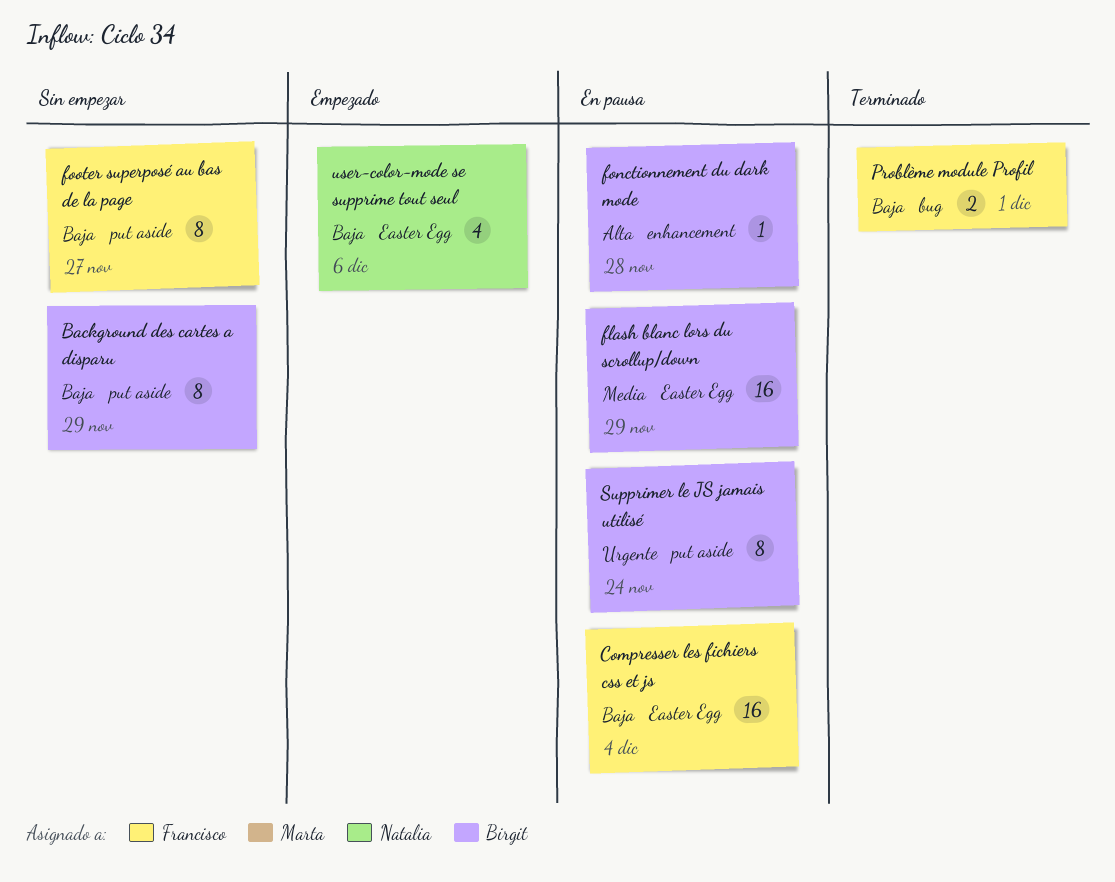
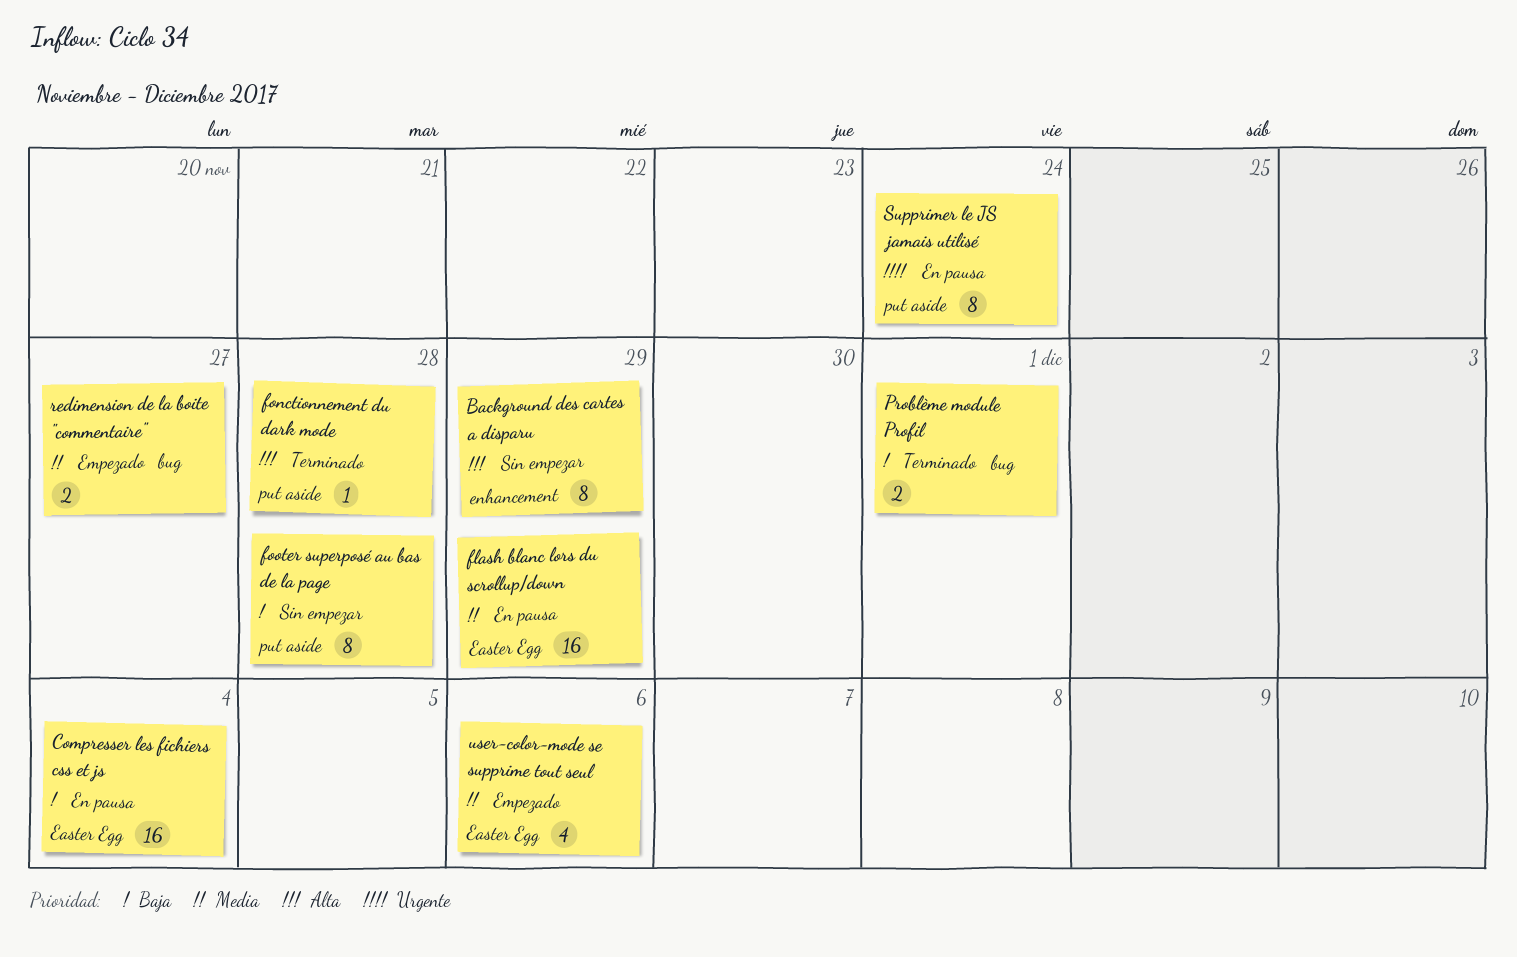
Background des cartes a disparu, priority: Baja -> Alta
Background des cartes a disparu, label: put aside -> enhancement
fonctionnement du dark mode, status: En pausa -> Terminado
fonctionnement du dark mode, label: enhancement -> put aside
footer superposé au bas de la page, due: Nov 27 -> Nov 28
redimension de la boite "commentaire": none -> present
user-color-mode se supprime tout seul, priority: Baja -> Media

